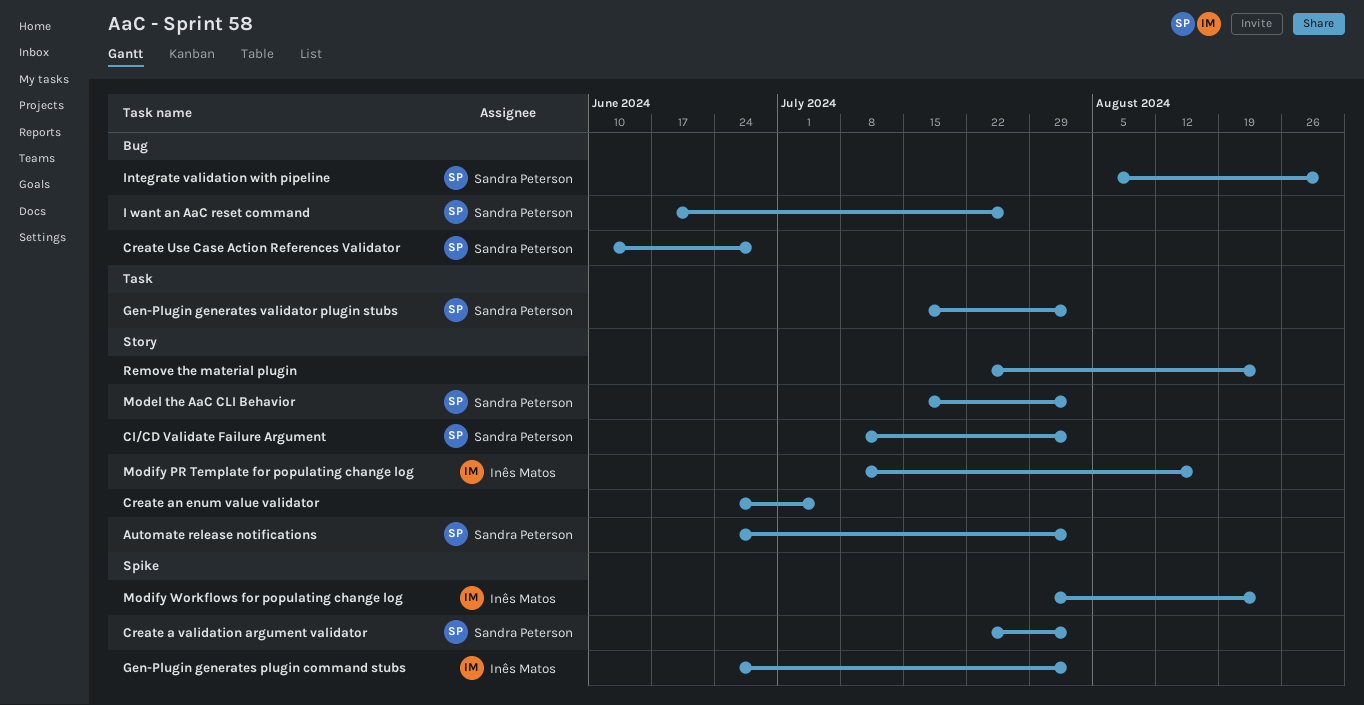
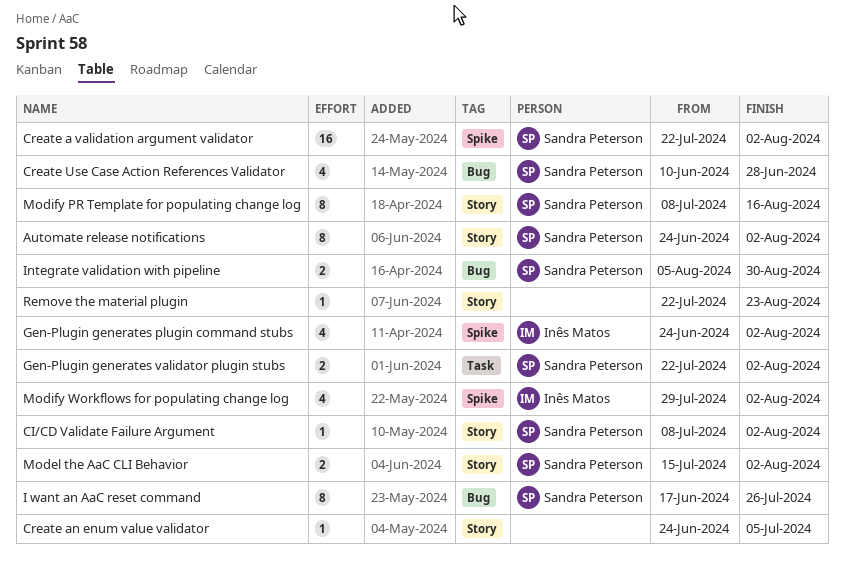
Gen-Plugin generates validator plugin stubs, start: Jul 15 -> Jul 22
Modify PR Template for populating change log, owner: Inês Matos -> Sandra Peterson
Modify Workflows for populating change log, due: Aug 23 -> Aug 2

